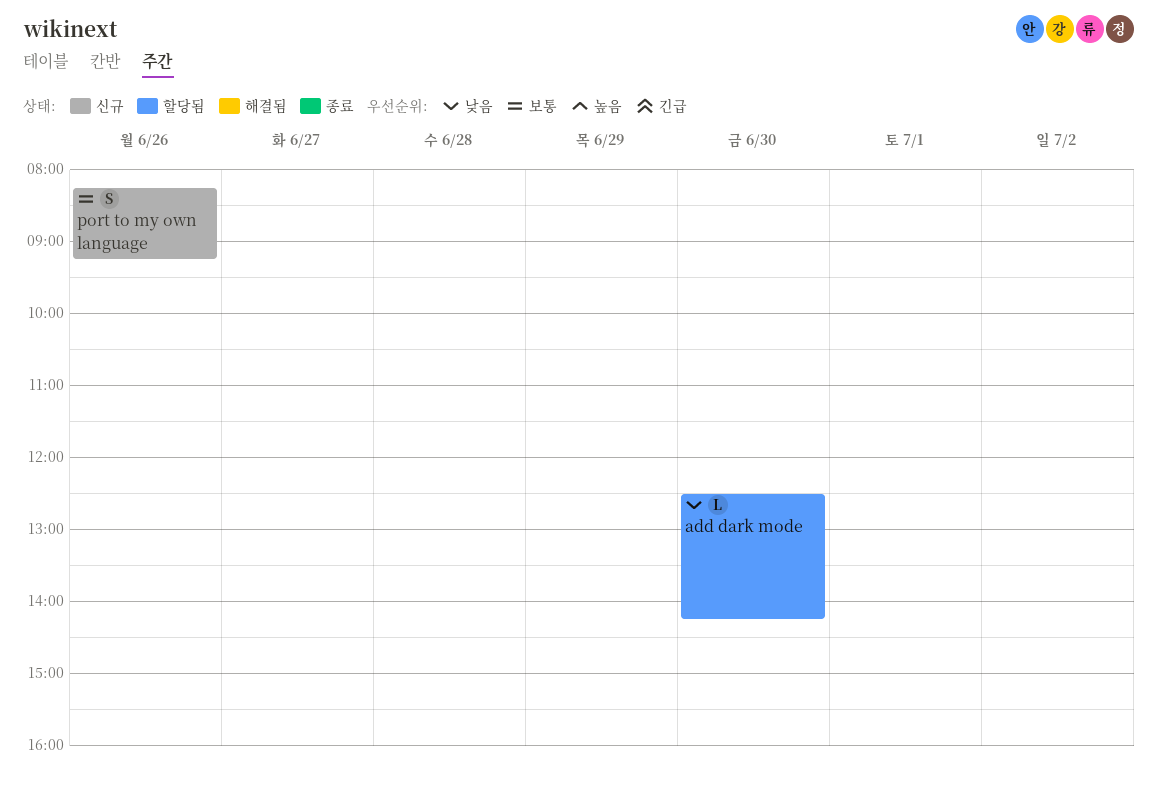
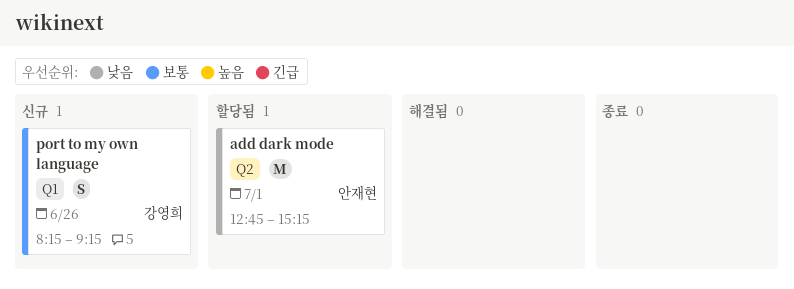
add dark mode, estimate: L -> M
add dark mode, day: Jun 30 -> Jul 1
add dark mode, begins: 12:30 -> 12:45
add dark mode, ends: 14:15 -> 15:15

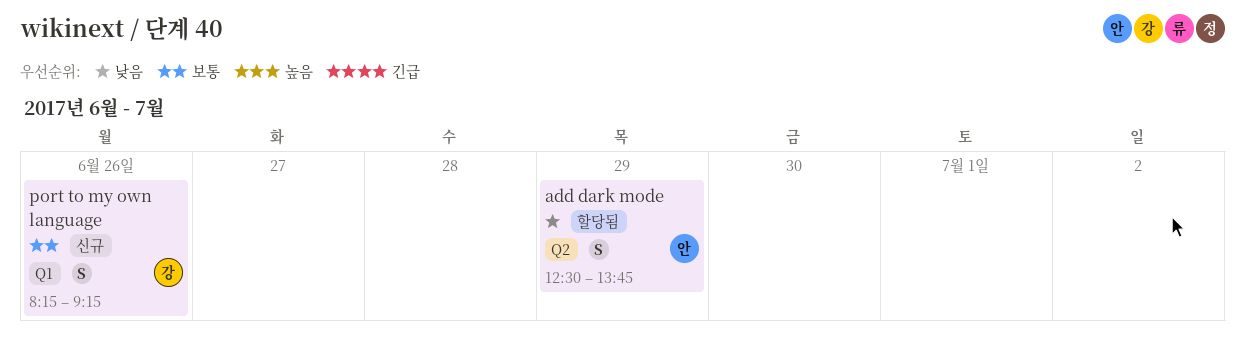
add dark mode, estimate: M -> S
add dark mode, day: Jul 1 -> Jun 29
add dark mode, begins: 12:45 -> 12:30
add dark mode, ends: 15:15 -> 13:45

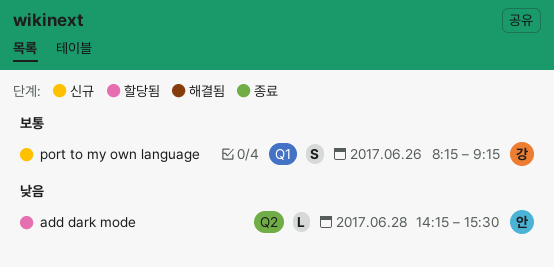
add dark mode, estimate: S -> L
add dark mode, day: Jun 29 -> Jun 28
add dark mode, begins: 12:30 -> 14:15
add dark mode, ends: 13:45 -> 15:30

